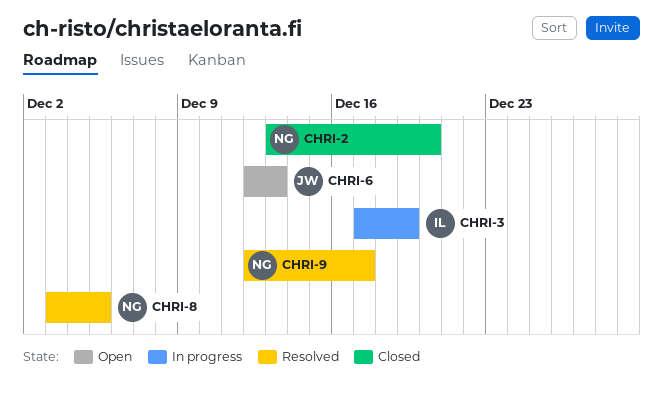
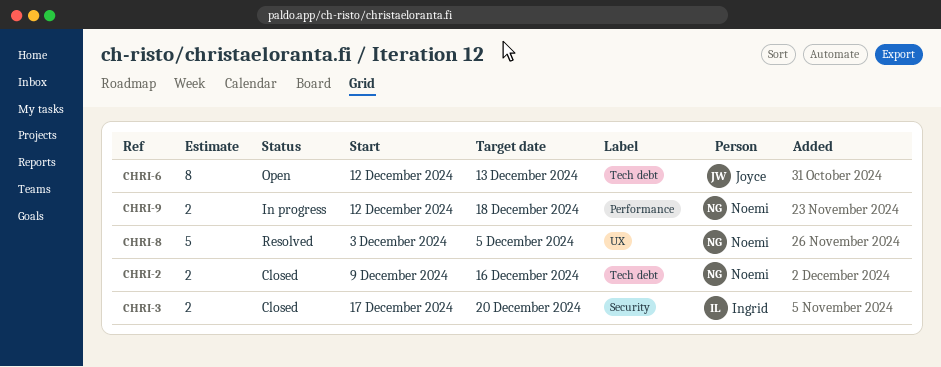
CHRI-2, start: Dec 13 -> Dec 9
CHRI-2, due: Dec 20 -> Dec 16
CHRI-3, status: In progress -> Closed
CHRI-3, due: Dec 19 -> Dec 20
CHRI-9, status: Resolved -> In progress
CHRI-9, due: Dec 17 -> Dec 18

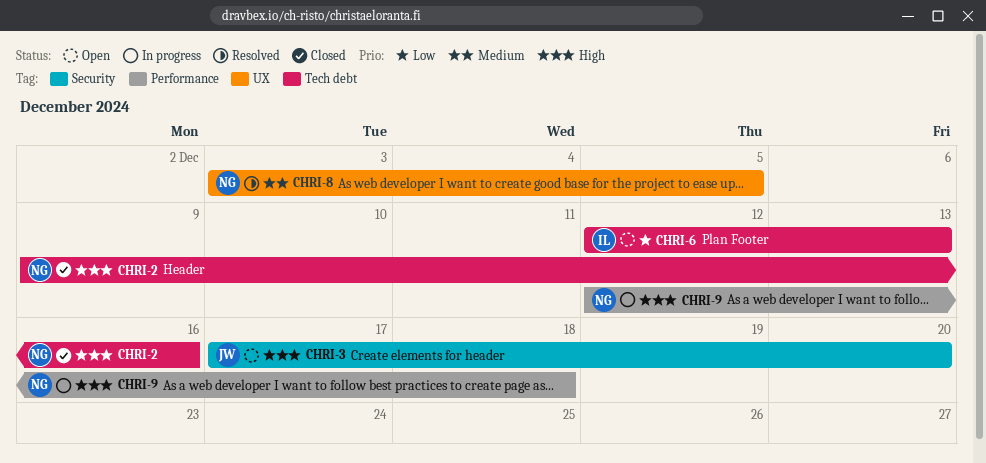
CHRI-3, status: Closed -> Open
CHRI-3, owner: Ingrid -> Joyce
CHRI-6, owner: Joyce -> Ingrid

